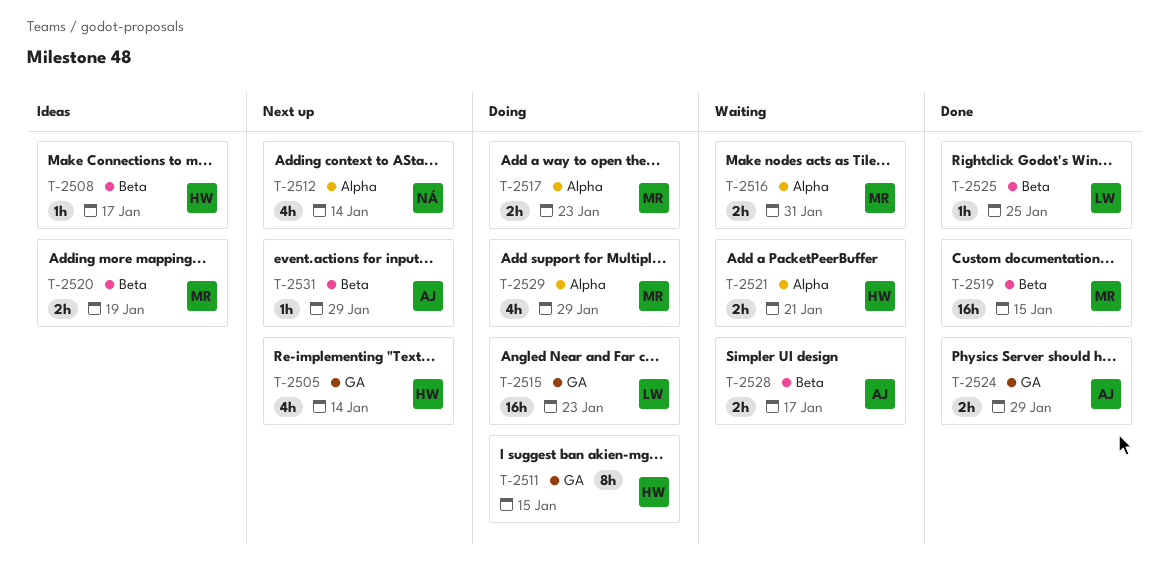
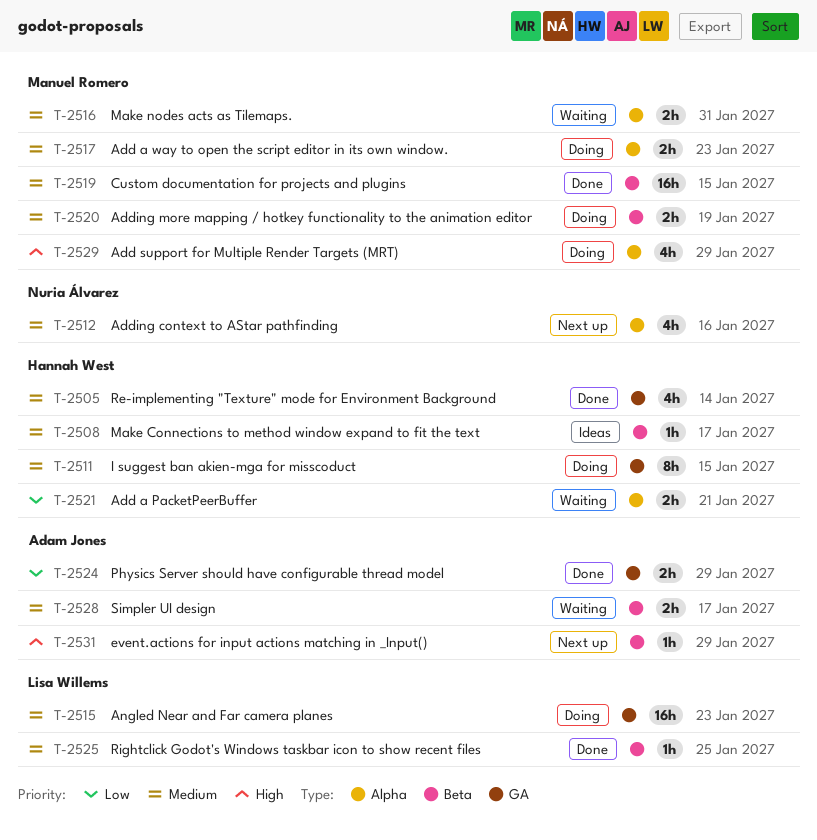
T-2505, status: Next up -> Done
T-2512, due: Jan 14 -> Jan 16
T-2520, status: Ideas -> Doing

